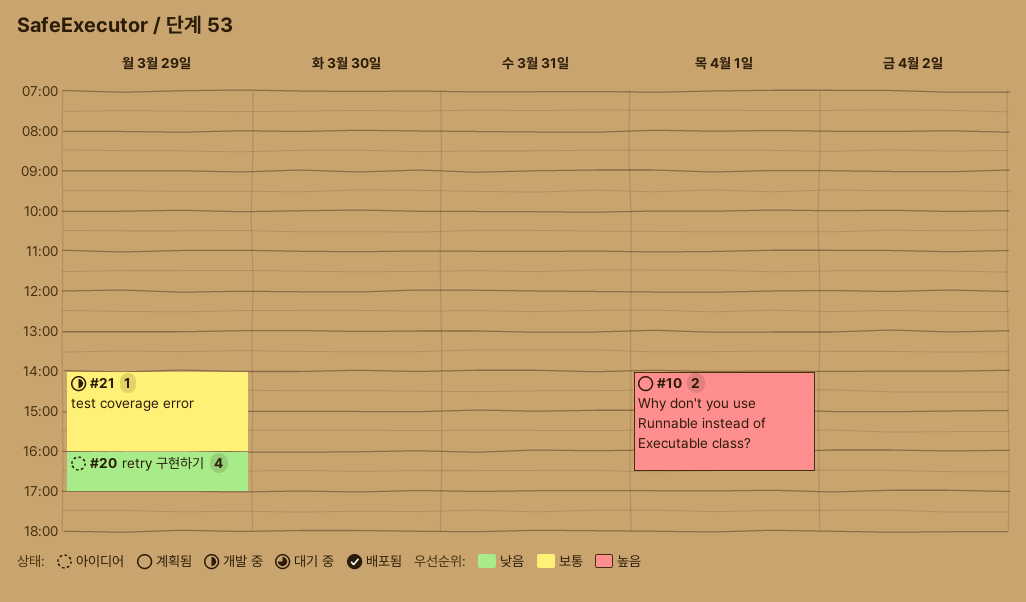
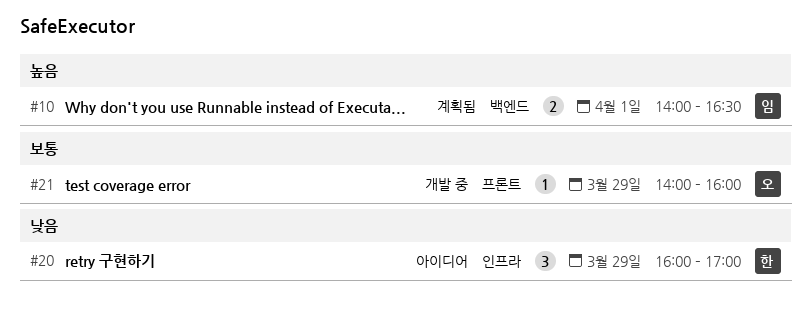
#20, estimate: 4 -> 3

